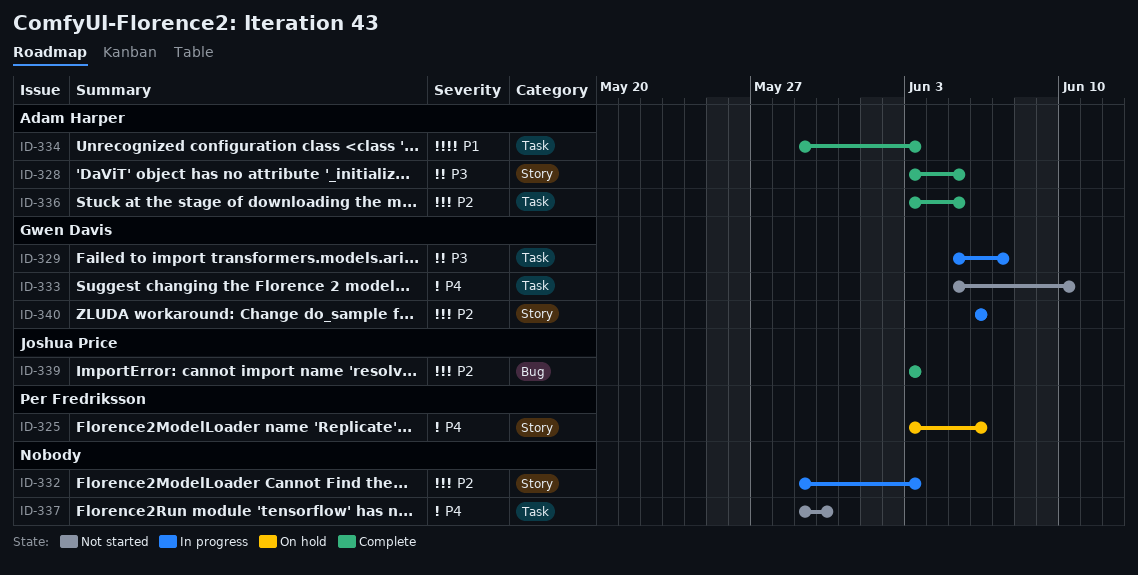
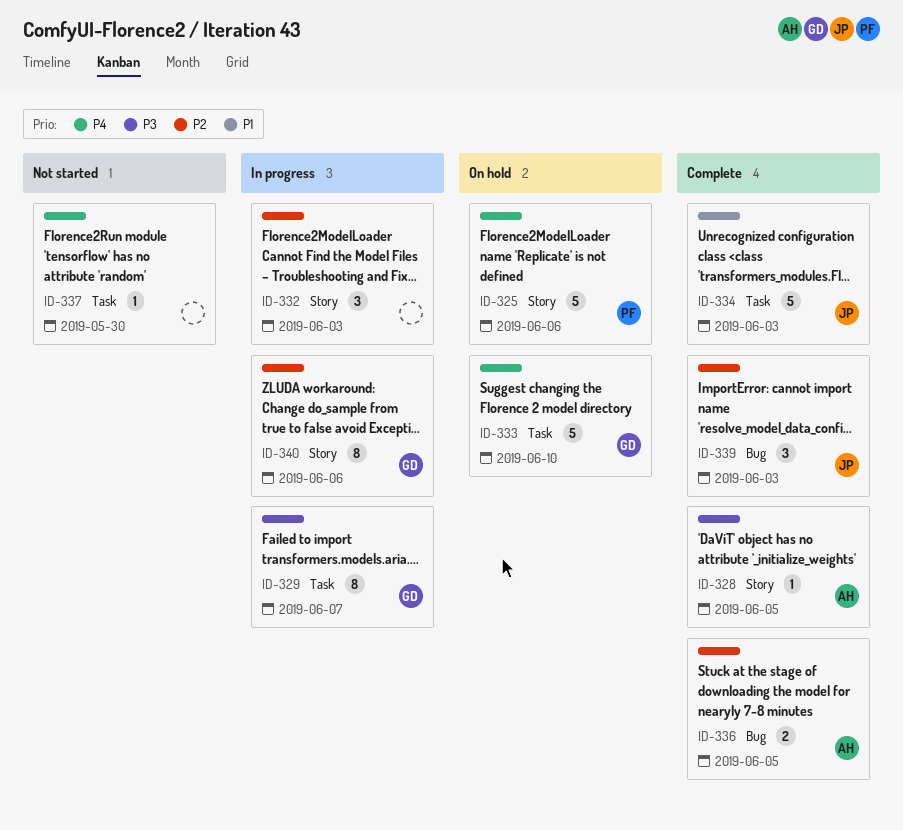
ID-333, status: Not started -> On hold
ID-334, owner: Adam Harper -> Joshua Price
ID-336, label: Task -> Bug

